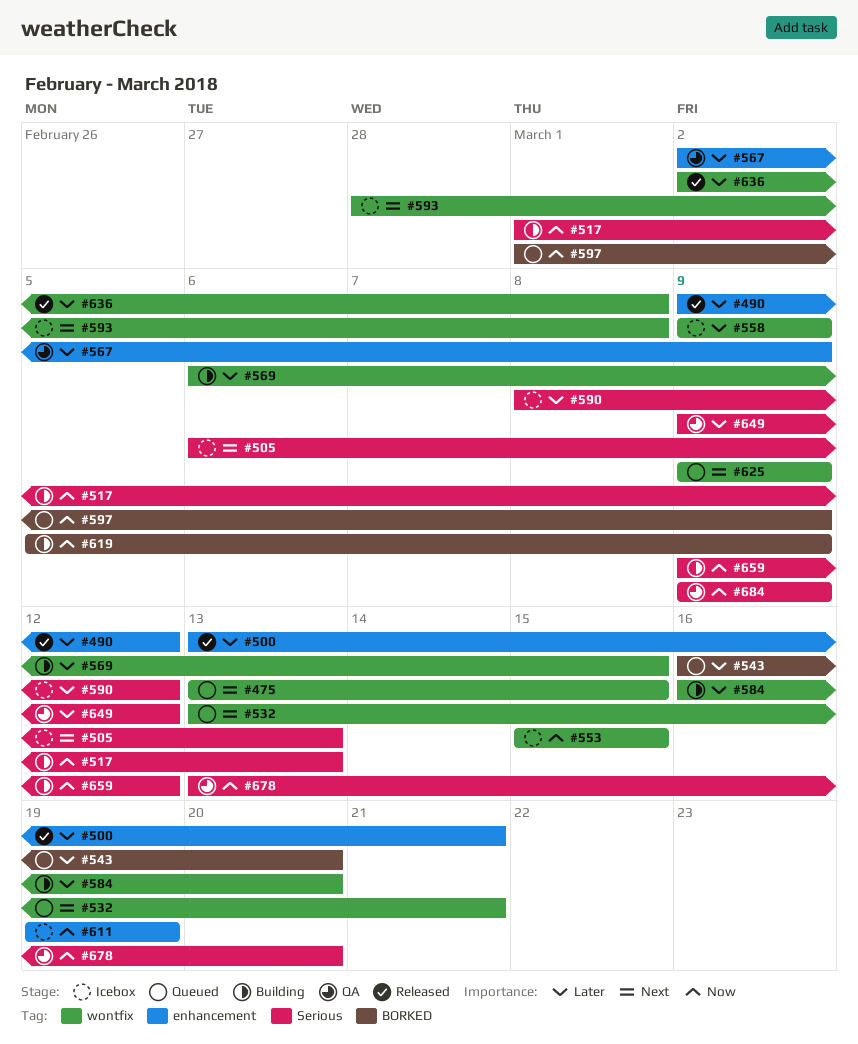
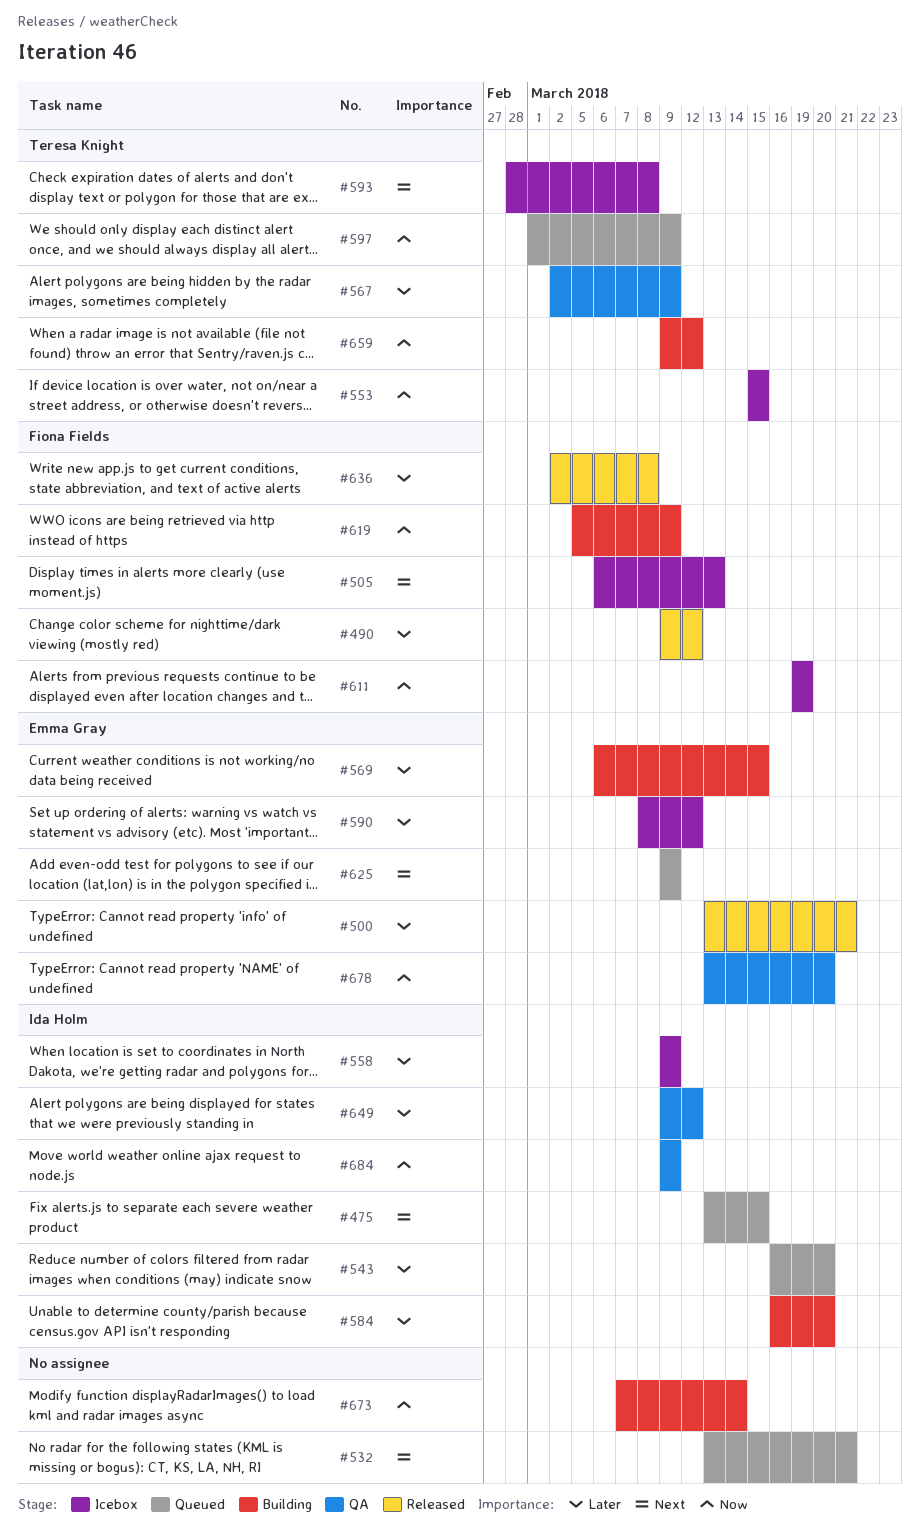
#517: present -> none
#673: none -> present

